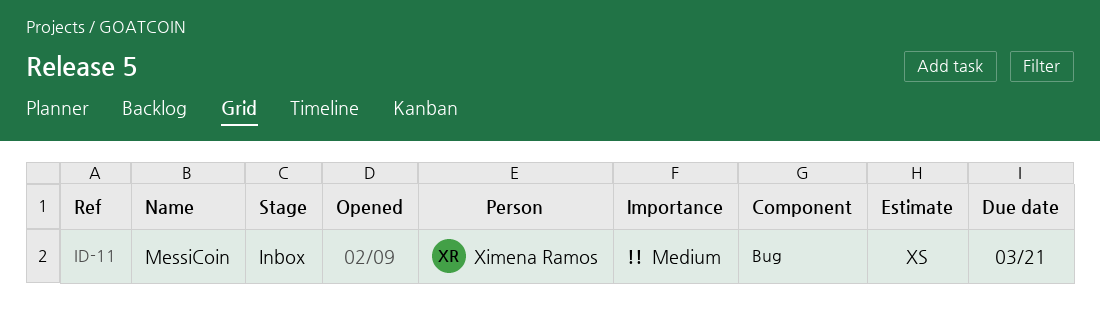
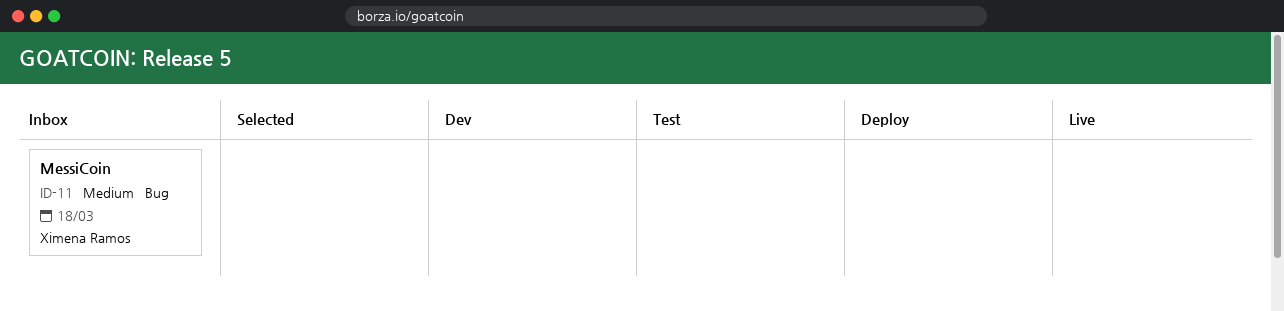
ID-11, due: Mar 21 -> Mar 18

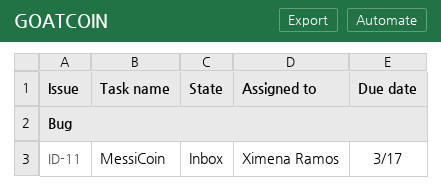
ID-11, due: Mar 18 -> Mar 17

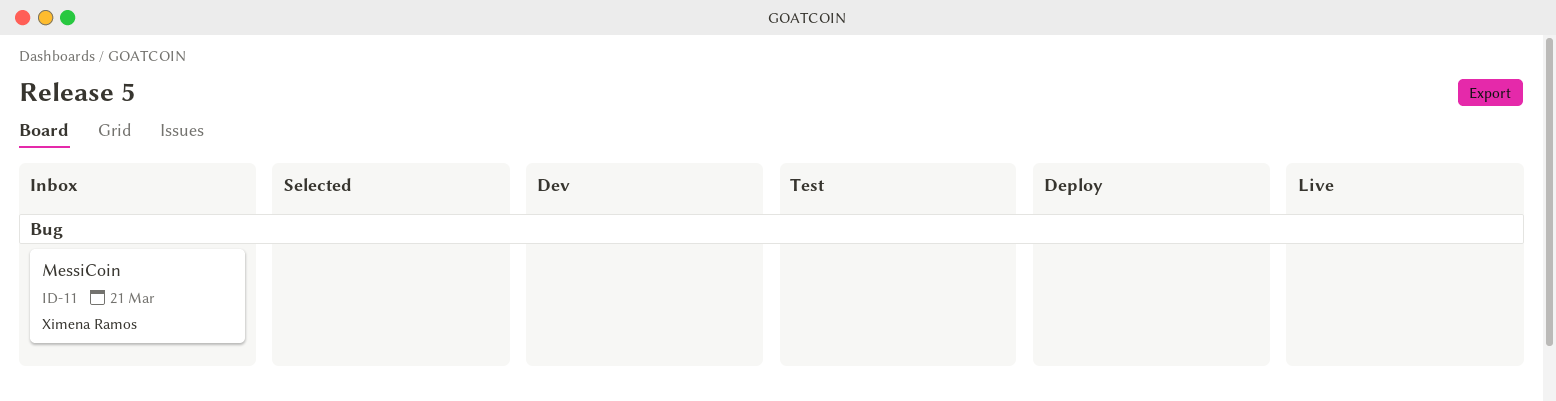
ID-11, due: Mar 17 -> Mar 21

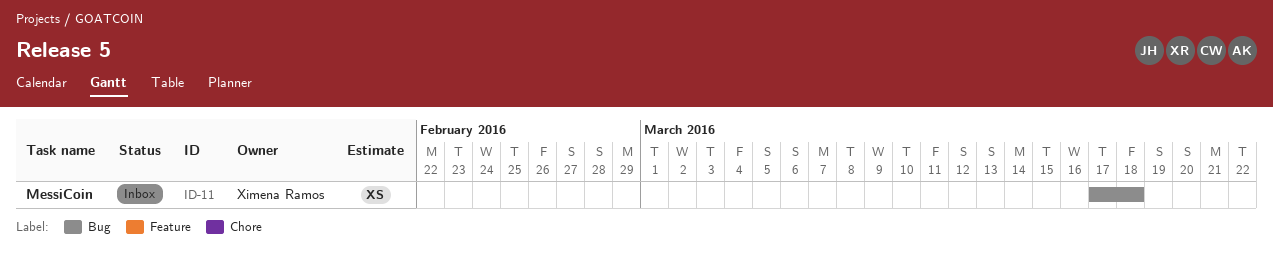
ID-11, due: Mar 21 -> Mar 18

